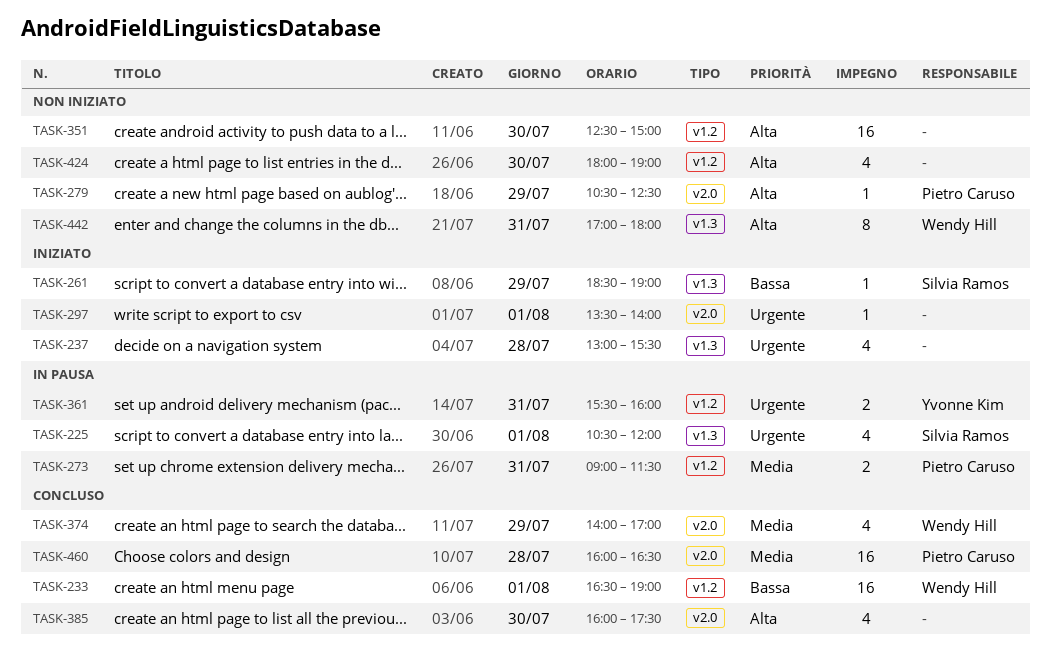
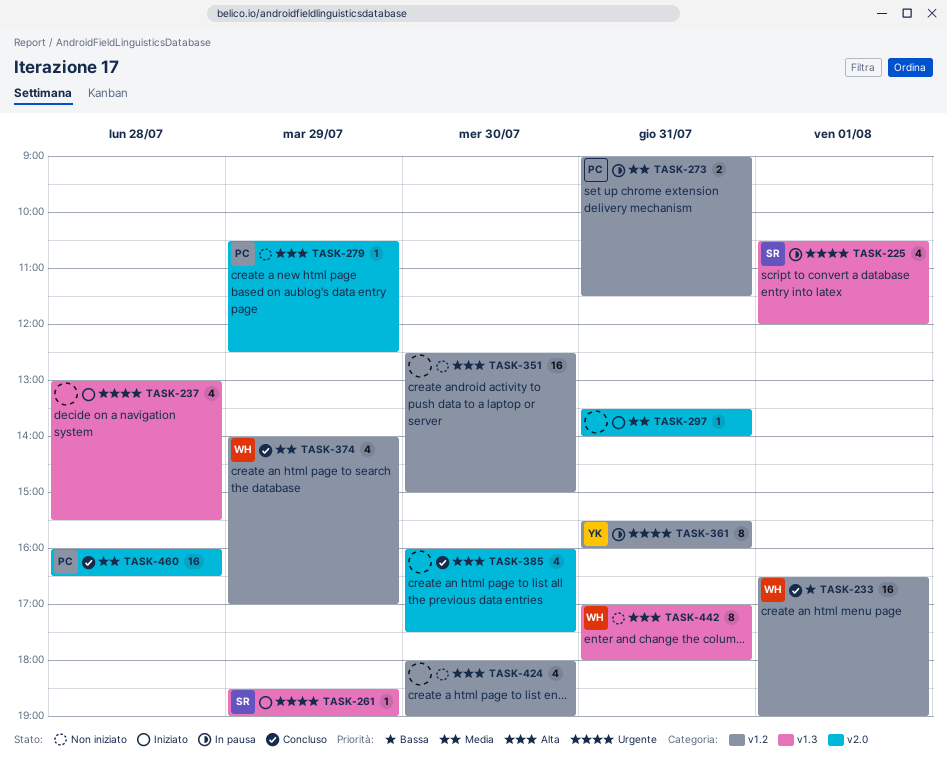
TASK-261, priority: Bassa -> Urgente
TASK-297, priority: Urgente -> Media
TASK-297, day: Aug 1 -> Jul 31
TASK-361, estimate: 2 -> 8
TASK-374, label: v2.0 -> v1.2

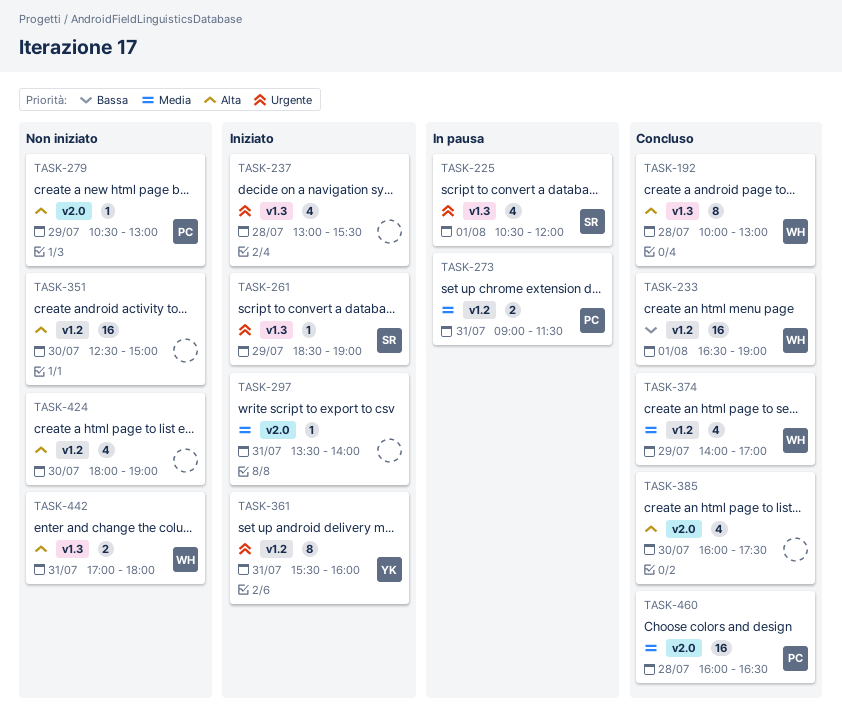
TASK-192: none -> present
TASK-279, ends: 12:30 -> 13:00
TASK-361, status: In pausa -> Iniziato
TASK-442, estimate: 8 -> 2

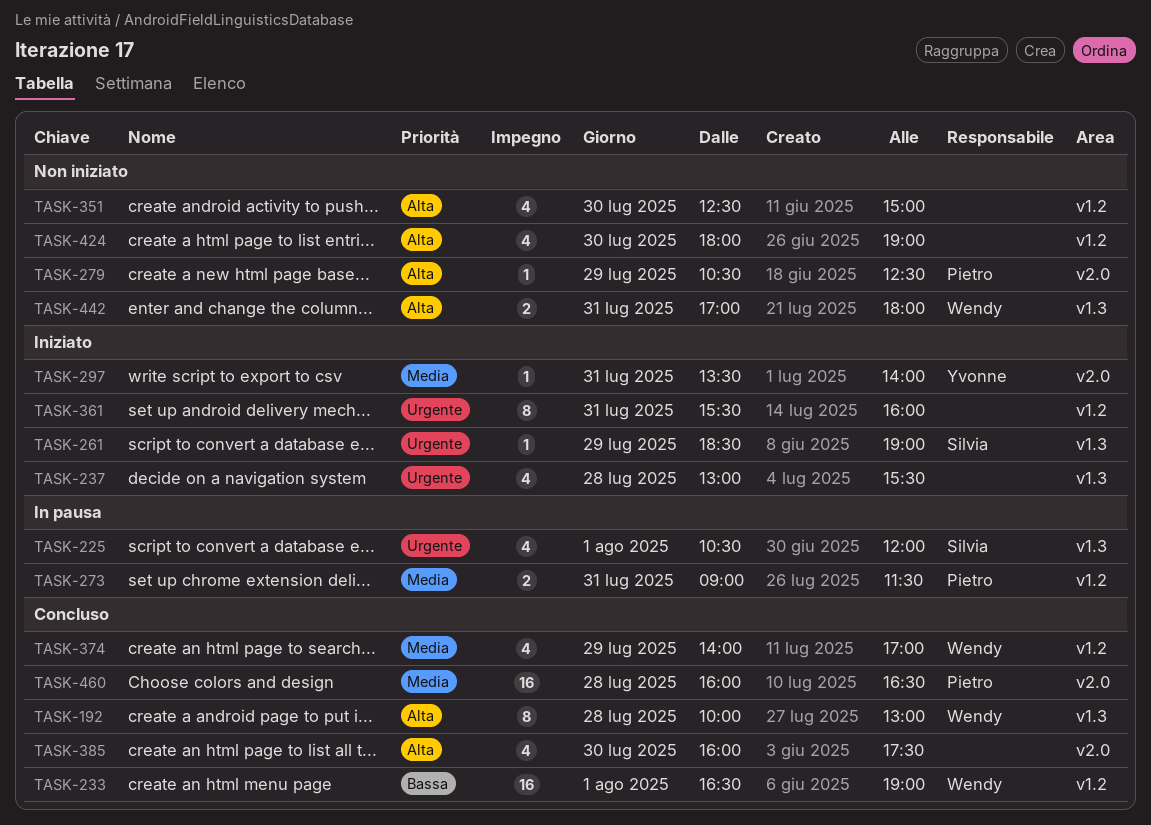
TASK-279, ends: 13:00 -> 12:30
TASK-297, owner: none -> Yvonne
TASK-351, estimate: 16 -> 4
TASK-361, owner: Yvonne -> none

